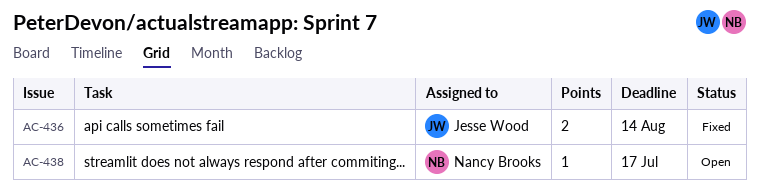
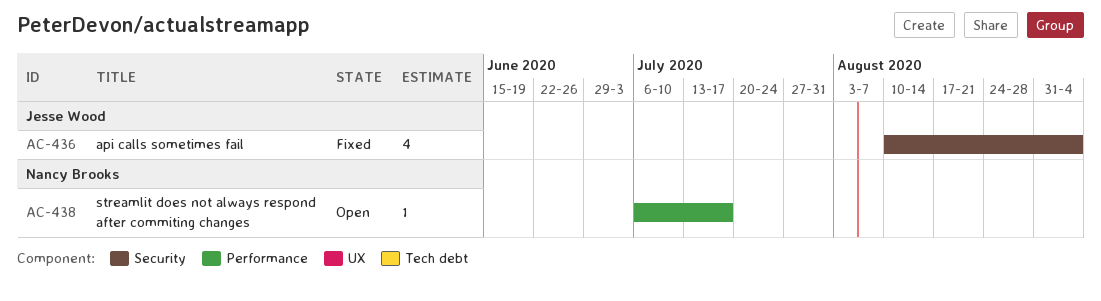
AC-436, estimate: 2 -> 4
AC-436, due: Aug 14 -> Sep 4

